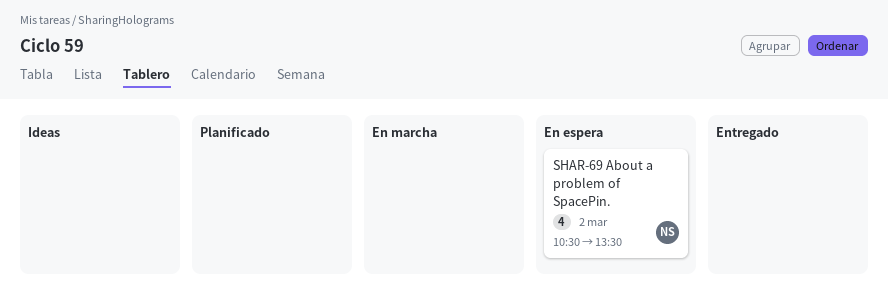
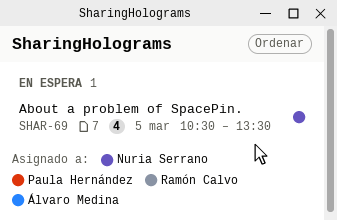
SHAR-69, day: Mar 2 -> Mar 5

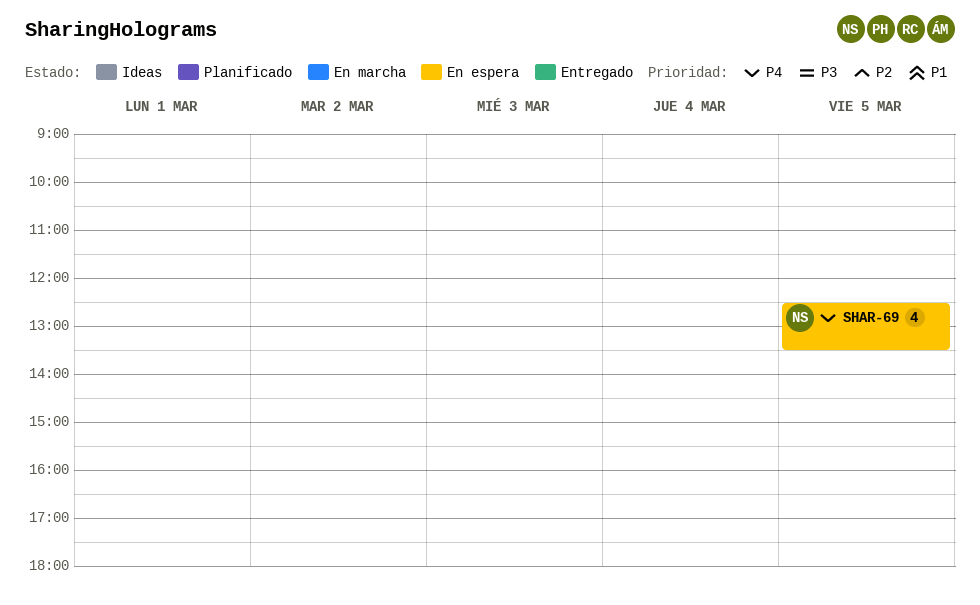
SHAR-69, begins: 10:30 -> 12:30

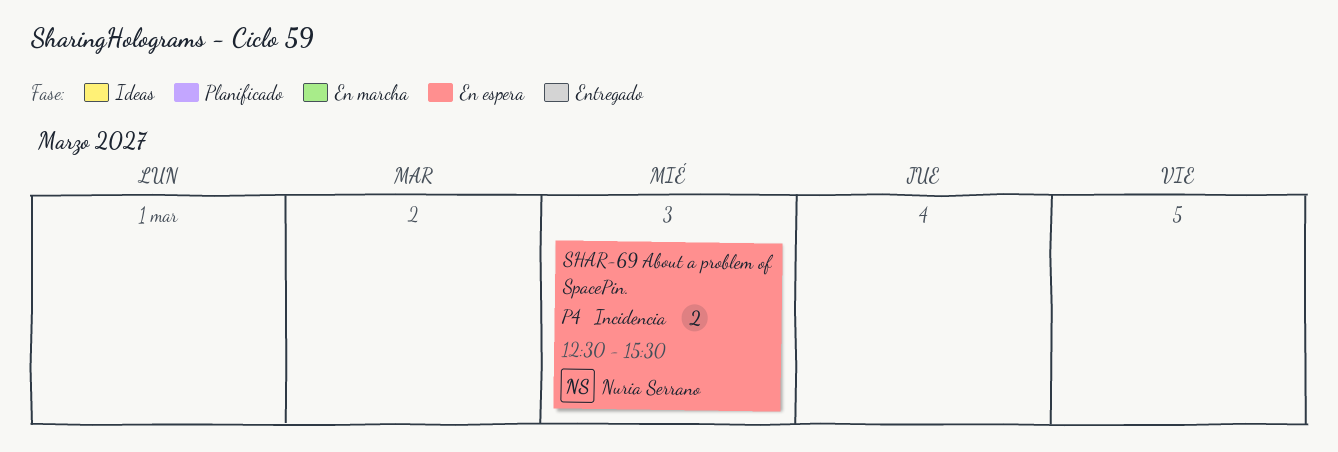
SHAR-69, estimate: 4 -> 2
SHAR-69, day: Mar 5 -> Mar 3
SHAR-69, ends: 13:30 -> 15:30

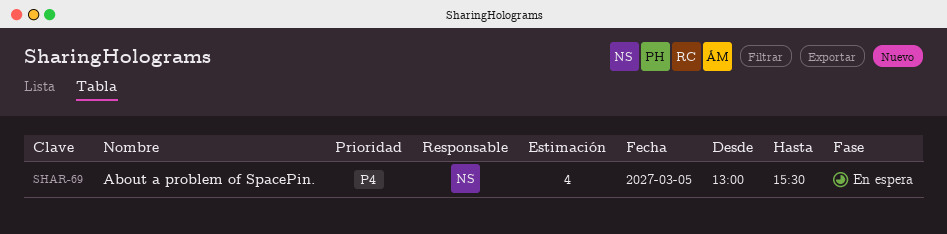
SHAR-69, estimate: 2 -> 4
SHAR-69, day: Mar 3 -> Mar 5
SHAR-69, begins: 12:30 -> 13:00

